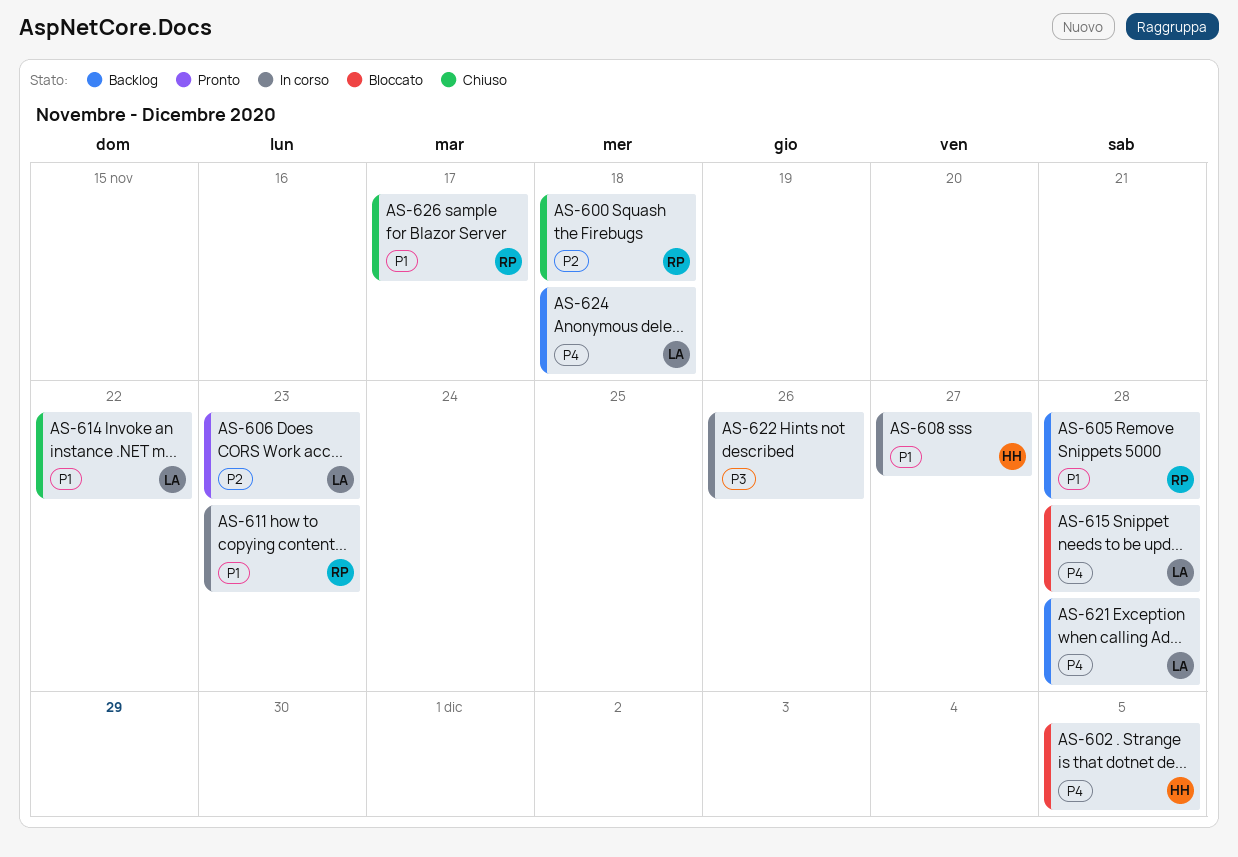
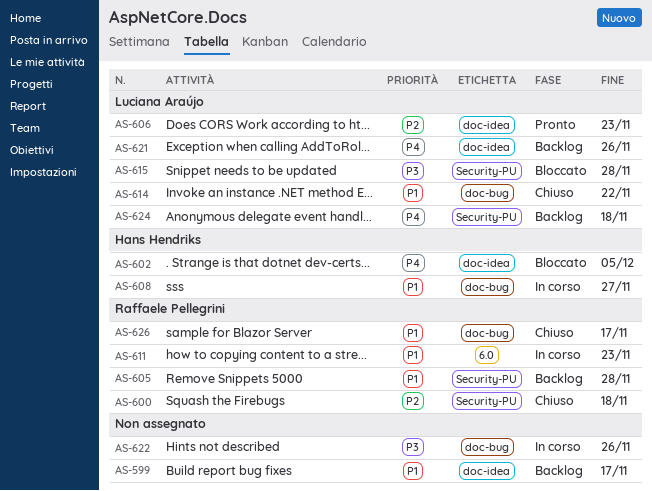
AS-599: none -> present
AS-615, priority: P4 -> P3
AS-621, due: Nov 28 -> Nov 26

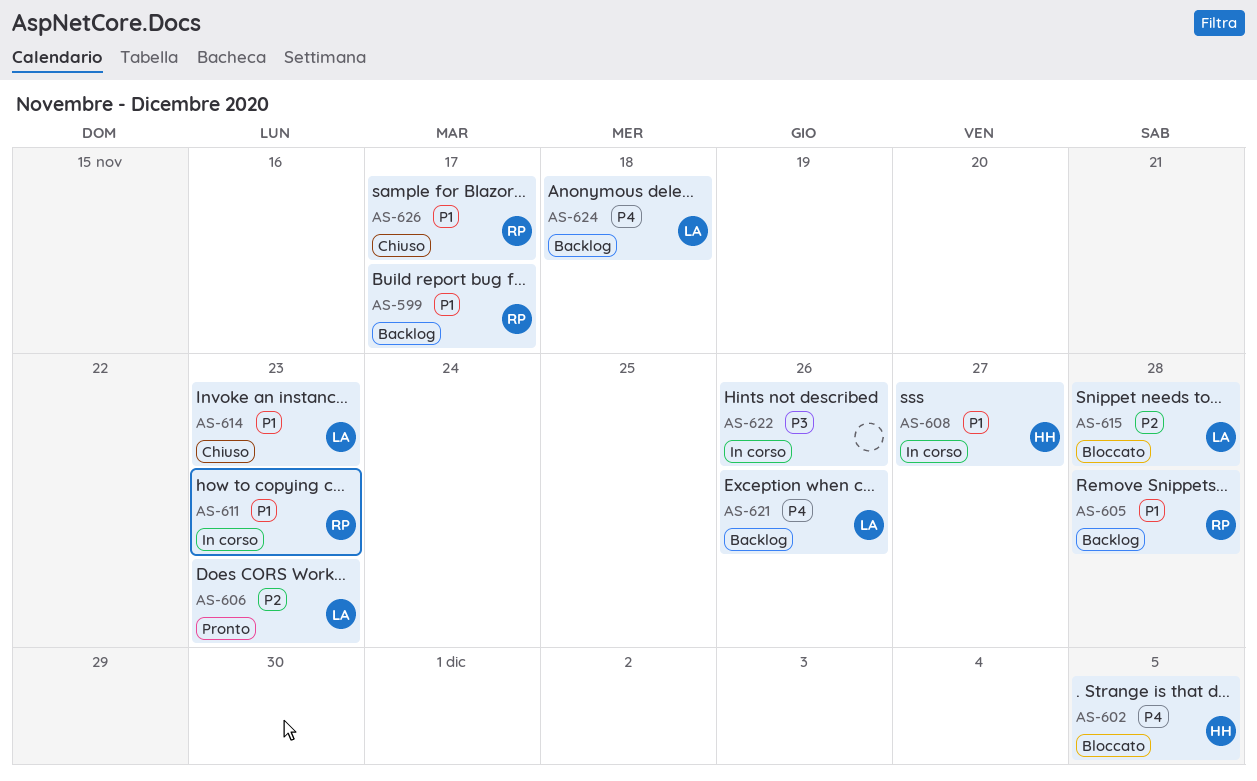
AS-599, owner: none -> Raffaele Pellegrini
AS-600: present -> none
AS-614, due: Nov 22 -> Nov 23
AS-615, priority: P3 -> P2

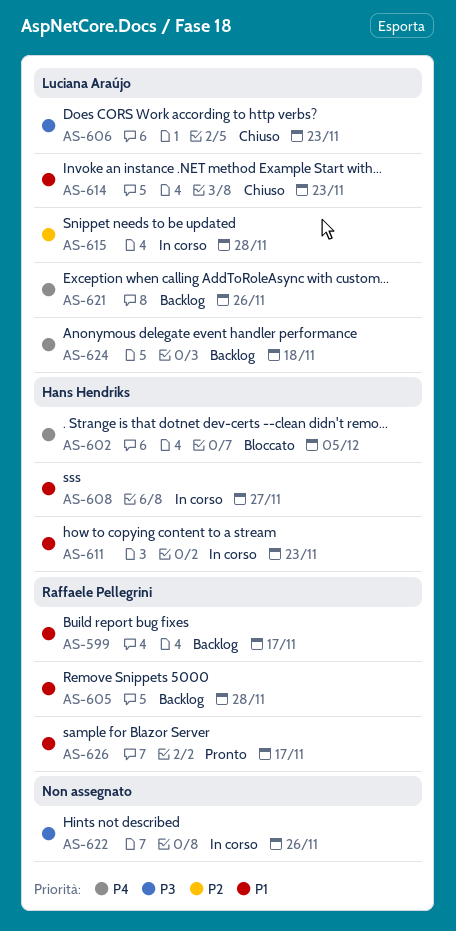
AS-606, status: Pronto -> Chiuso
AS-606, priority: P2 -> P3
AS-611, owner: Raffaele Pellegrini -> Hans Hendriks
AS-615, status: Bloccato -> In corso
AS-626, status: Chiuso -> Pronto

